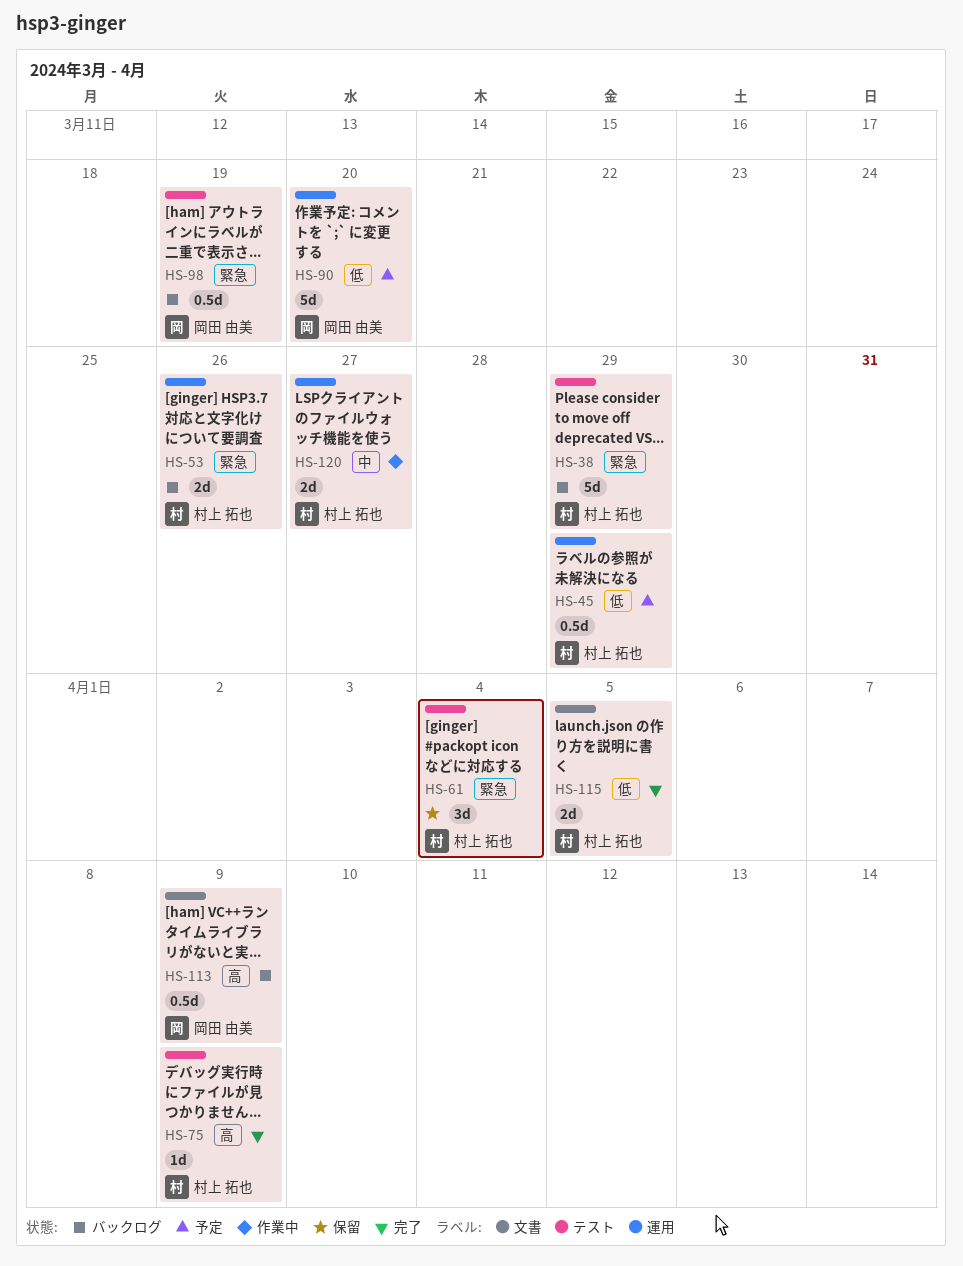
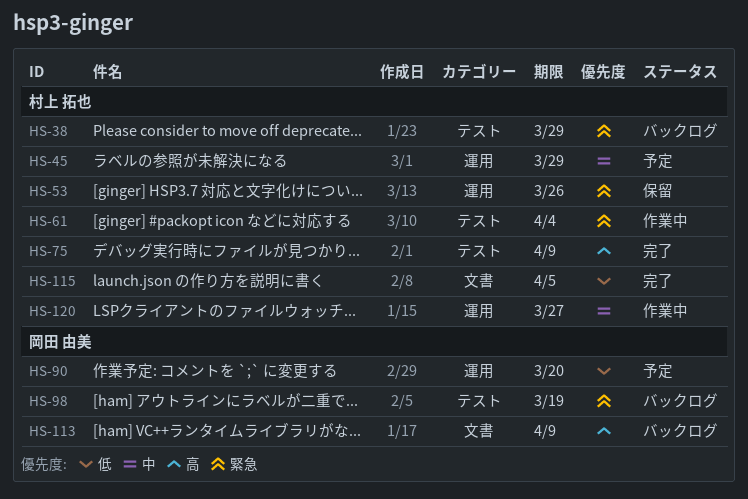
HS-45, priority: 低 -> 中
HS-53, status: バックログ -> 保留
HS-61, status: 保留 -> 作業中

